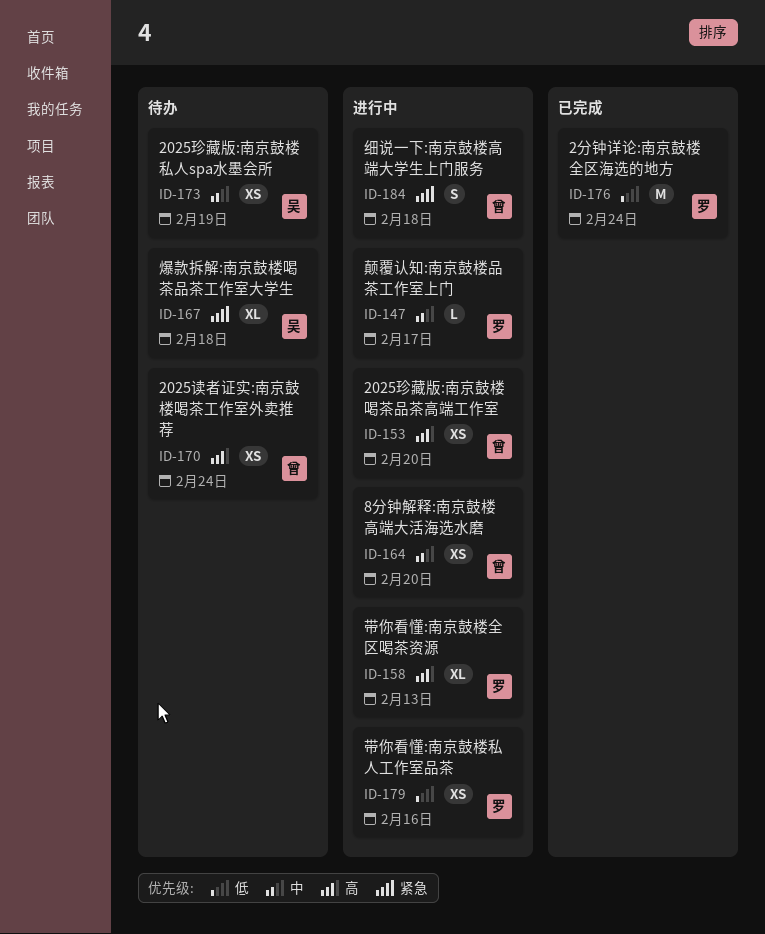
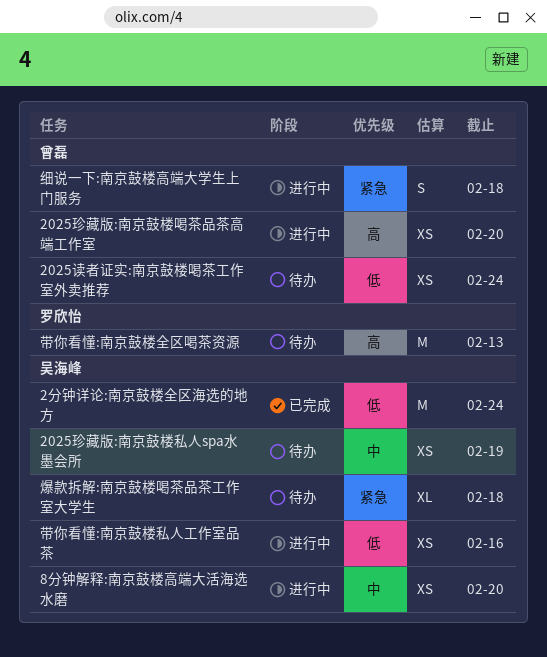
2025读者证实:南京鼓楼喝茶工作室外卖推荐, priority: 高 -> 低
2分钟详论:南京鼓楼全区海选的地方, owner: 罗欣怡 -> 吴海峰
8分钟解释:南京鼓楼高端大活海选水磨, owner: 曾磊 -> 吴海峰
带你看懂:南京鼓楼全区喝茶资源, status: 进行中 -> 待办
带你看懂:南京鼓楼全区喝茶资源, estimate: XL -> M
带你看懂:南京鼓楼私人工作室品茶, owner: 罗欣怡 -> 吴海峰
颠覆认知:南京鼓楼品茶工作室上门: present -> none

